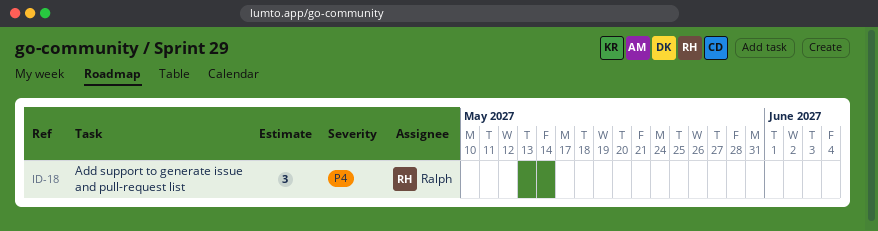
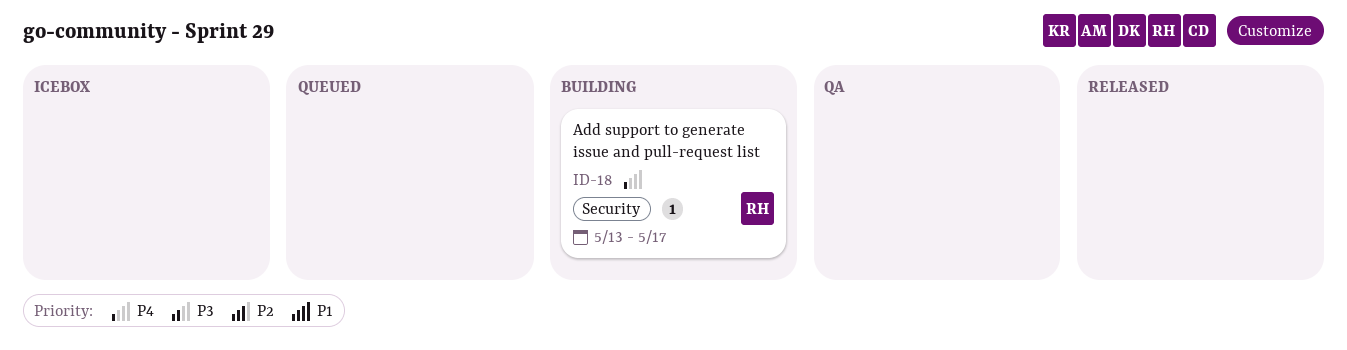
ID-18, estimate: 3 -> 1
ID-18, due: May 14 -> May 17

